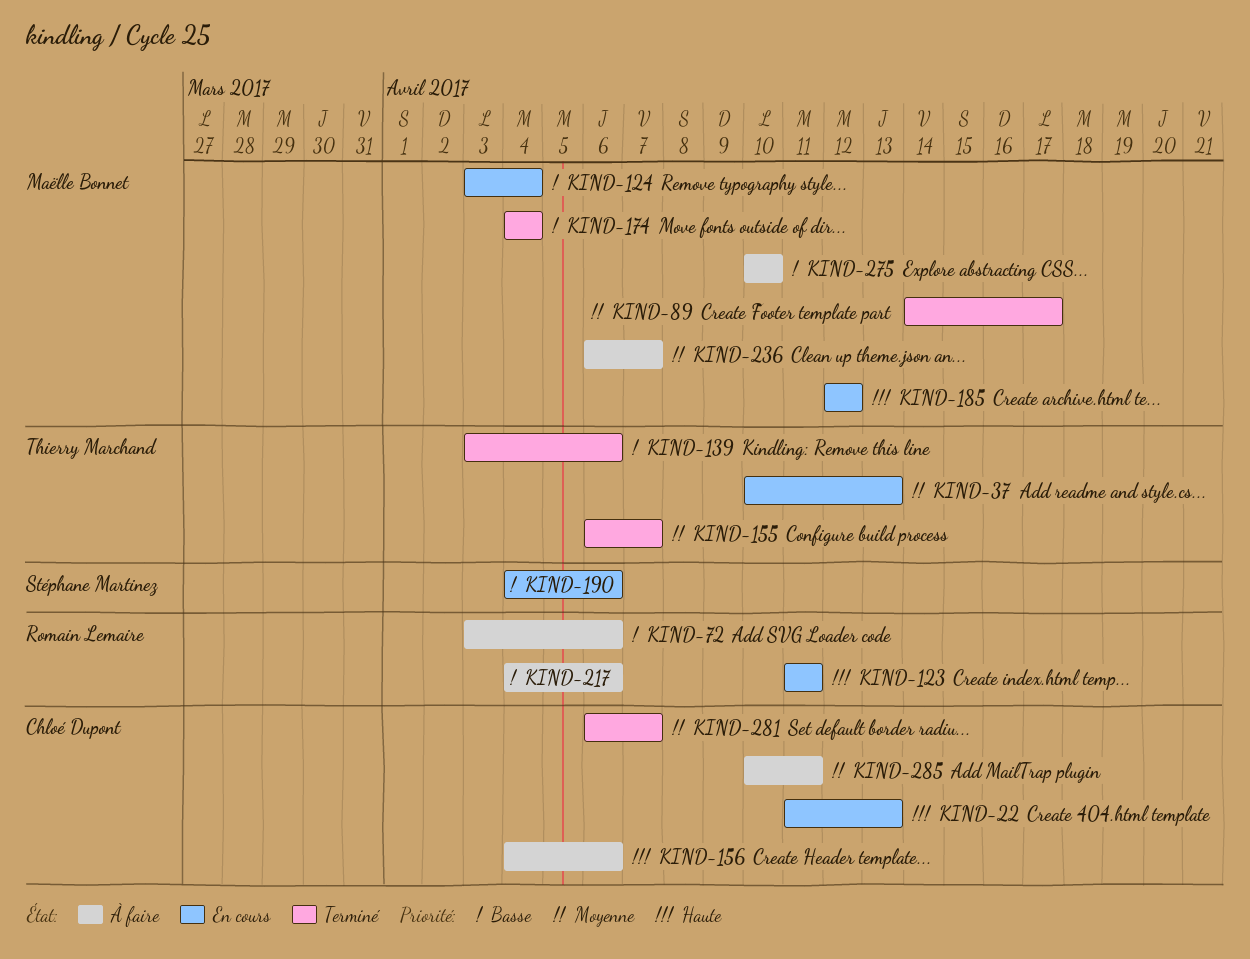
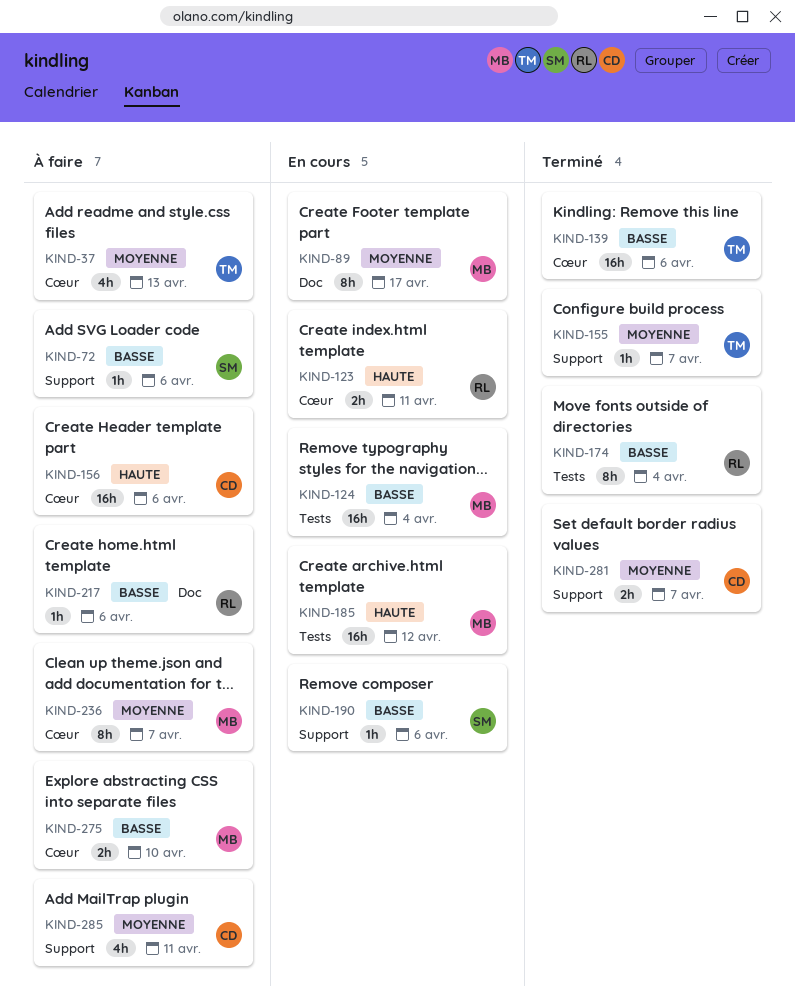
KIND-22: present -> none
KIND-37, status: En cours -> À faire
KIND-72, owner: Romain Lemaire -> Stéphane Martinez
KIND-89, status: Terminé -> En cours
KIND-174, owner: Maëlle Bonnet -> Romain Lemaire

